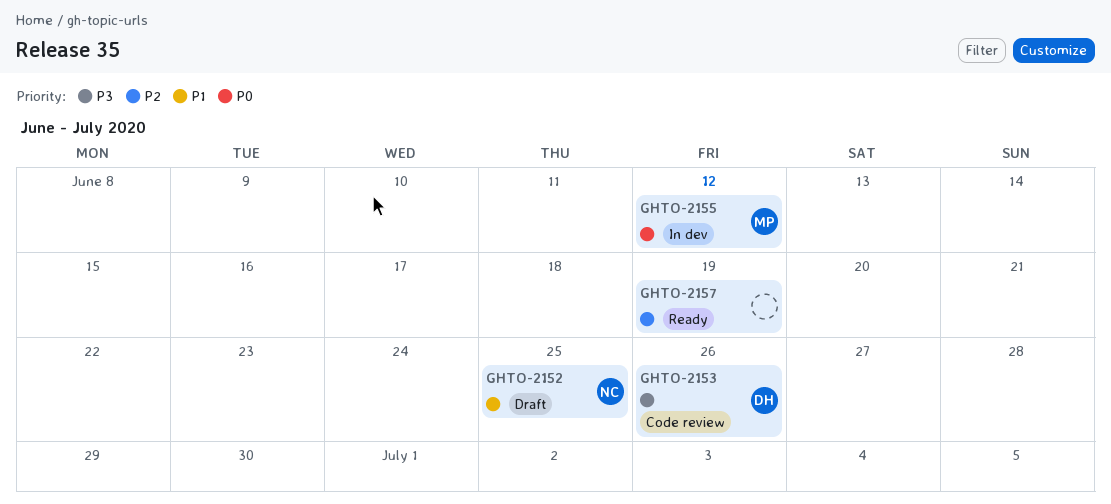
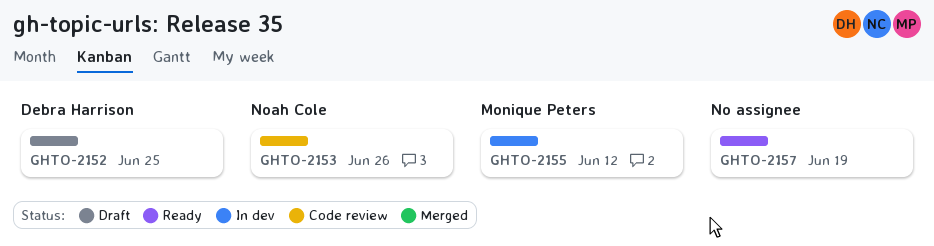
GHTO-2152, owner: Noah Cole -> Debra Harrison
GHTO-2153, owner: Debra Harrison -> Noah Cole

